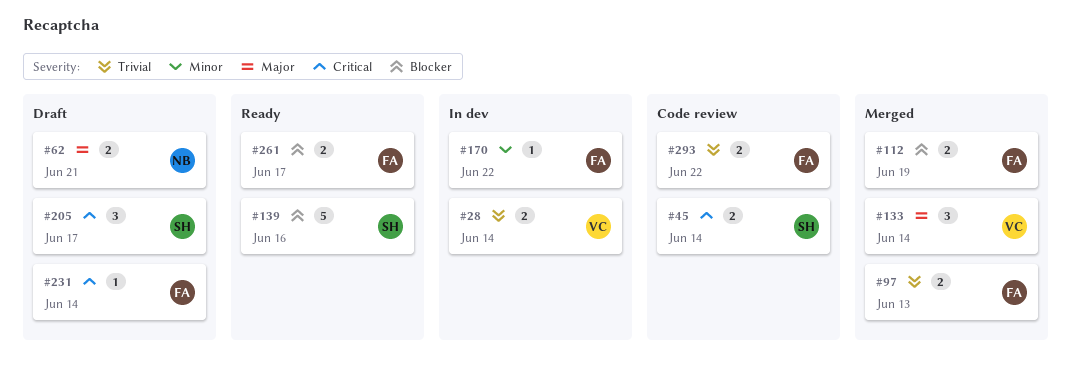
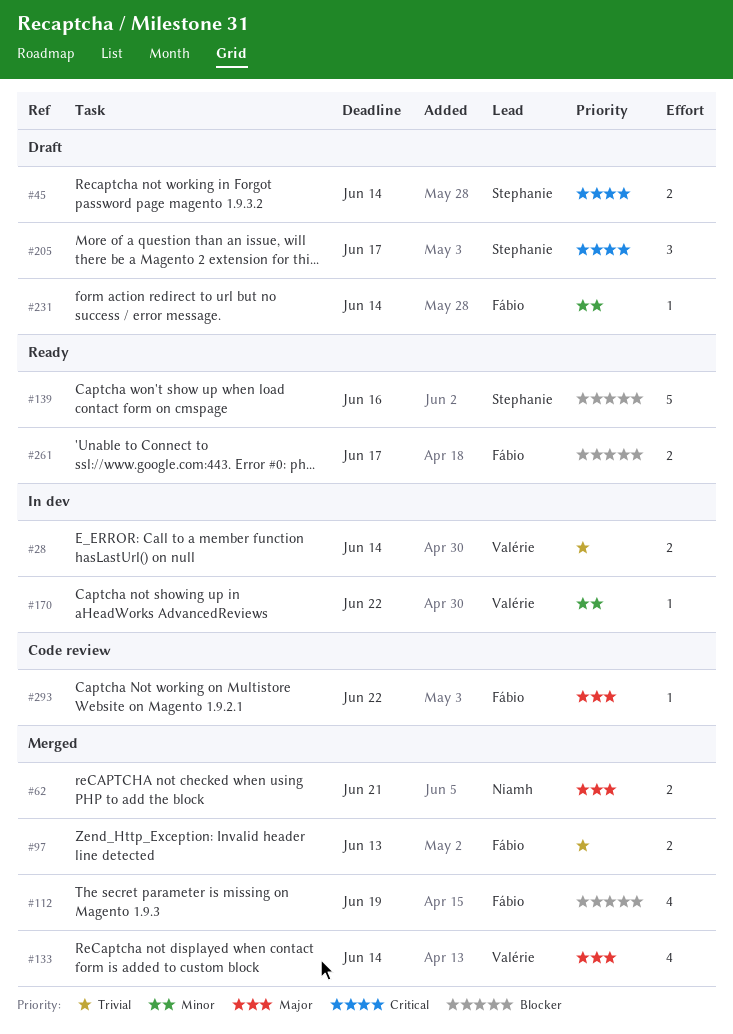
#45, status: Code review -> Draft
#62, status: Draft -> Merged
#112, estimate: 2 -> 4
#133, estimate: 3 -> 4
#170, owner: Fábio -> Valérie
#231, priority: Critical -> Minor
#293, priority: Trivial -> Major
#293, estimate: 2 -> 1

